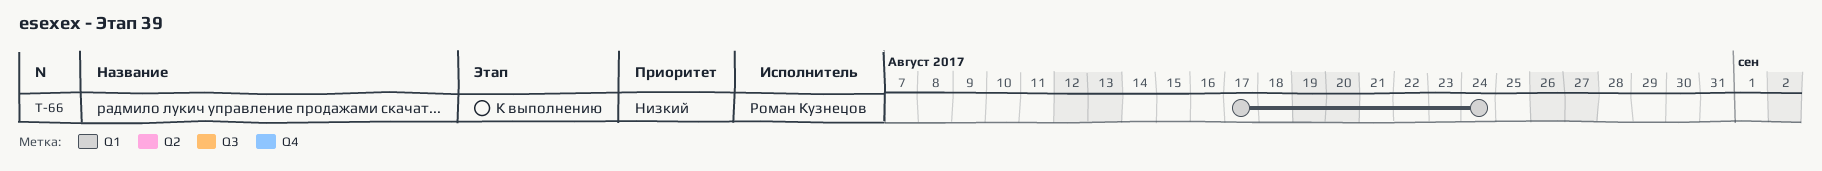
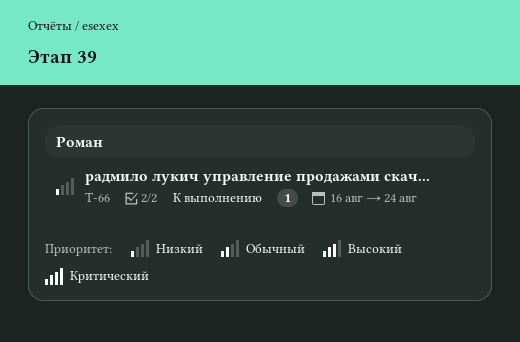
T-66, start: Aug 17 -> Aug 16

